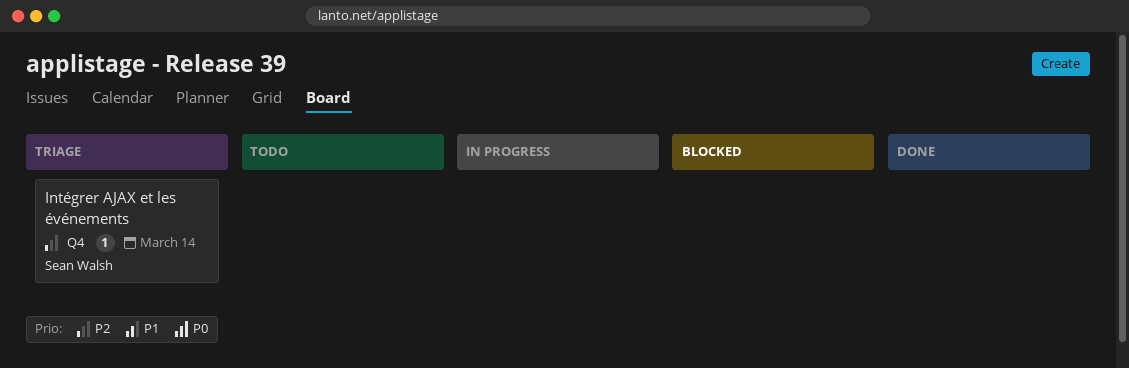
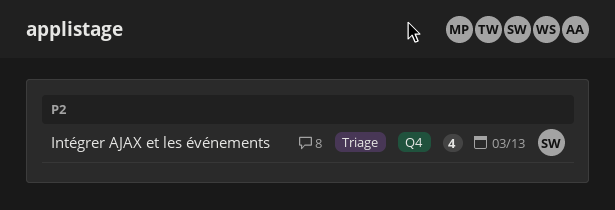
Intégrer AJAX et les événements, estimate: 1 -> 4
Intégrer AJAX et les événements, due: Mar 14 -> Mar 13

